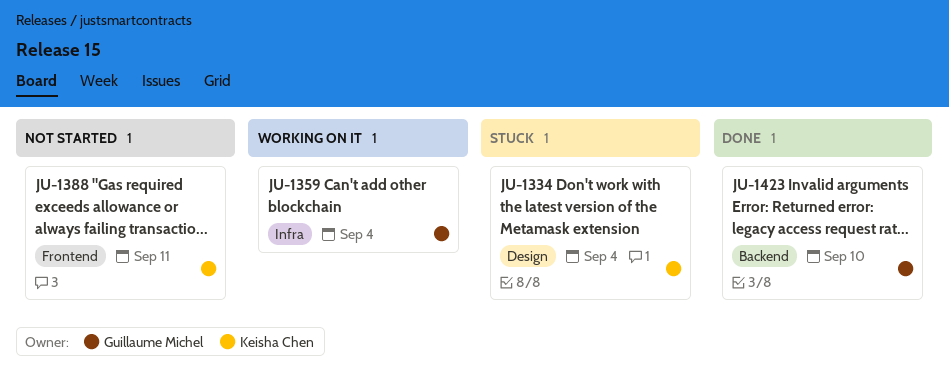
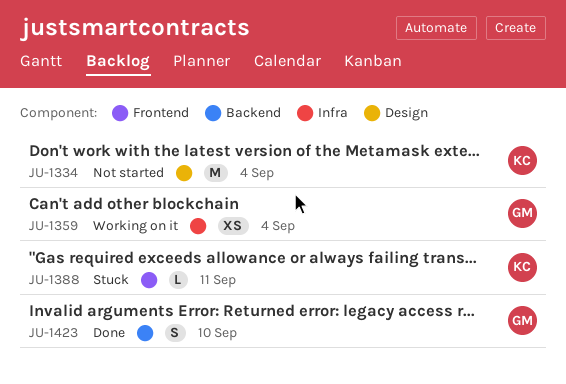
JU-1334, status: Stuck -> Not started
JU-1388, status: Not started -> Stuck

